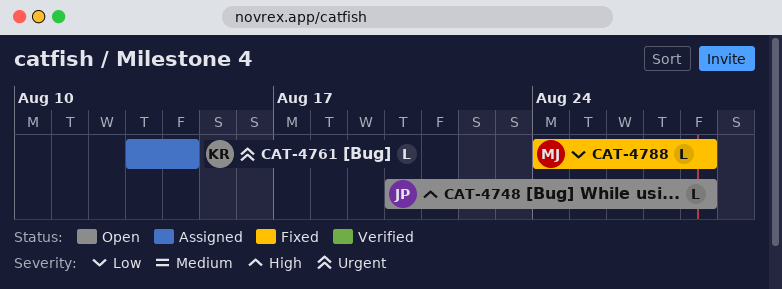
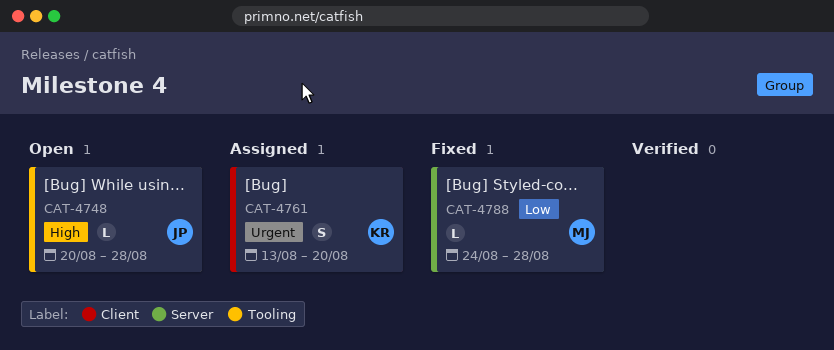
CAT-4761, estimate: L -> S
CAT-4761, due: Aug 14 -> Aug 20

